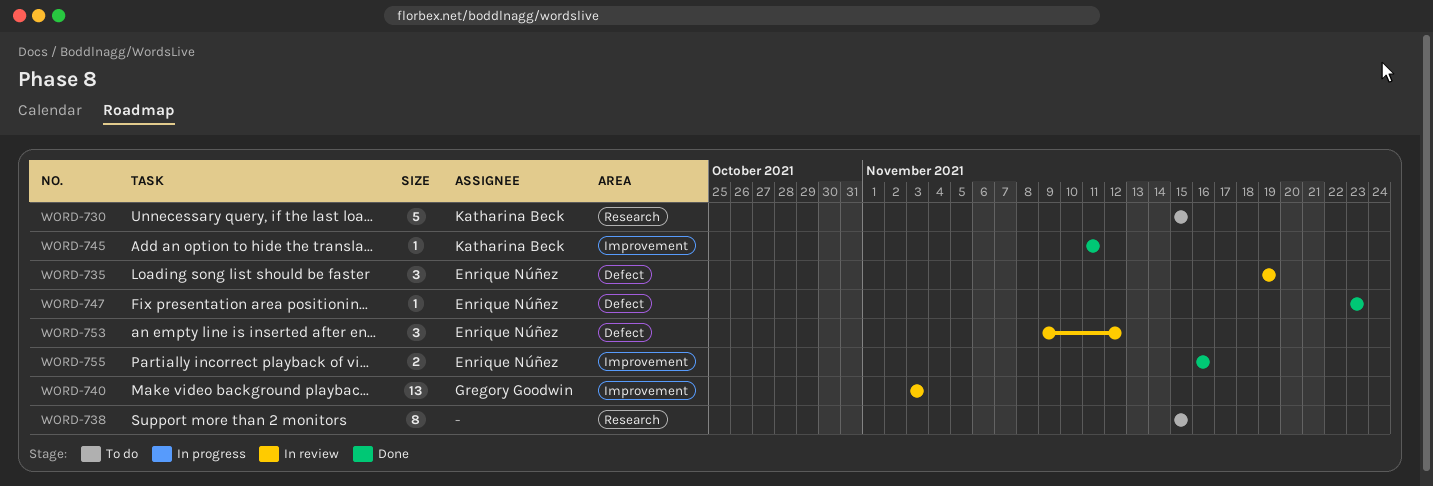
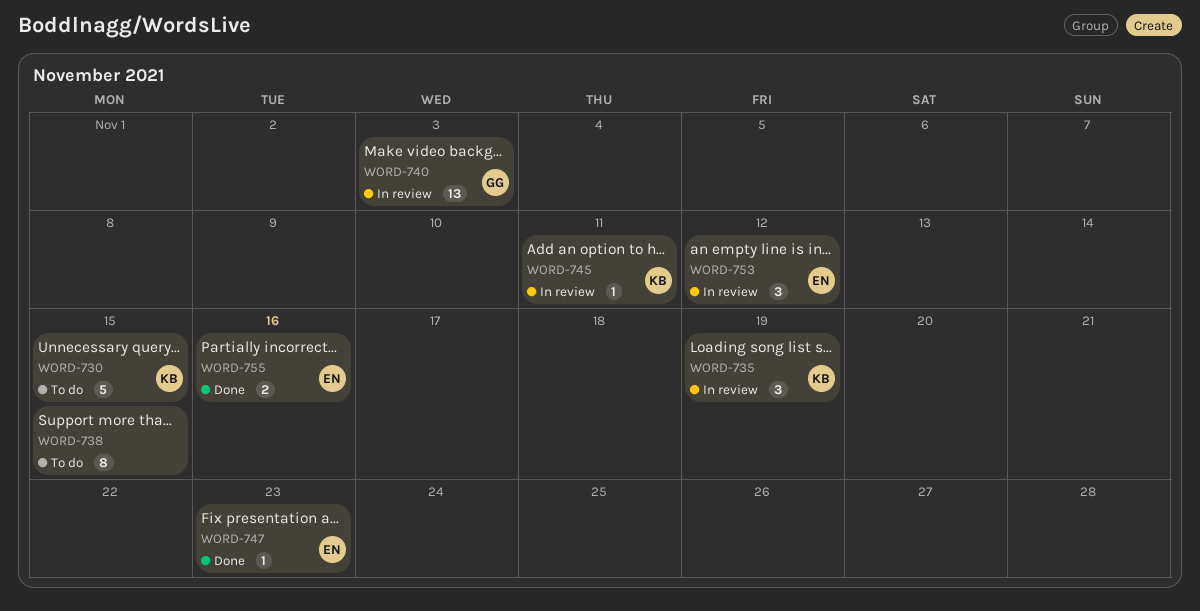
WORD-735, owner: Enrique Núñez -> Katharina Beck
WORD-745, status: Done -> In review

